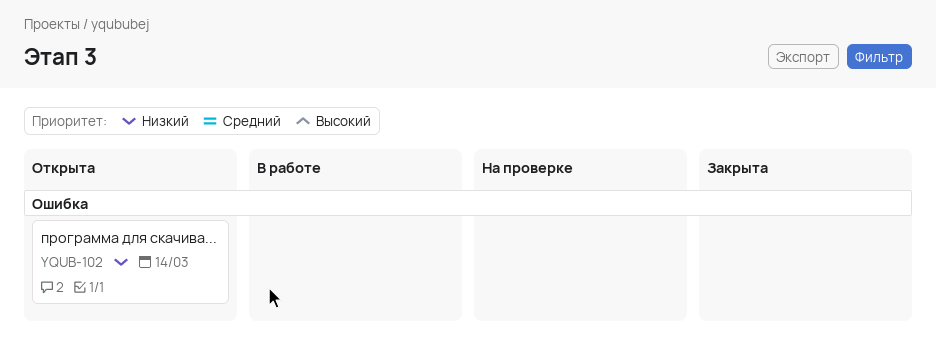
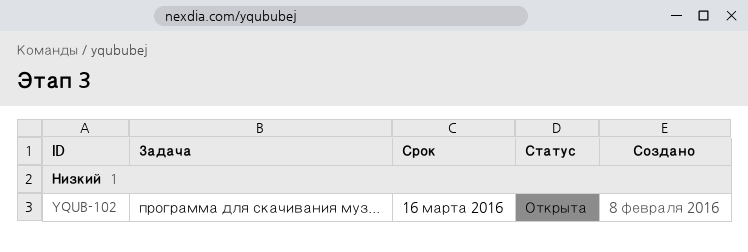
YQUB-102, due: Mar 14 -> Mar 16

